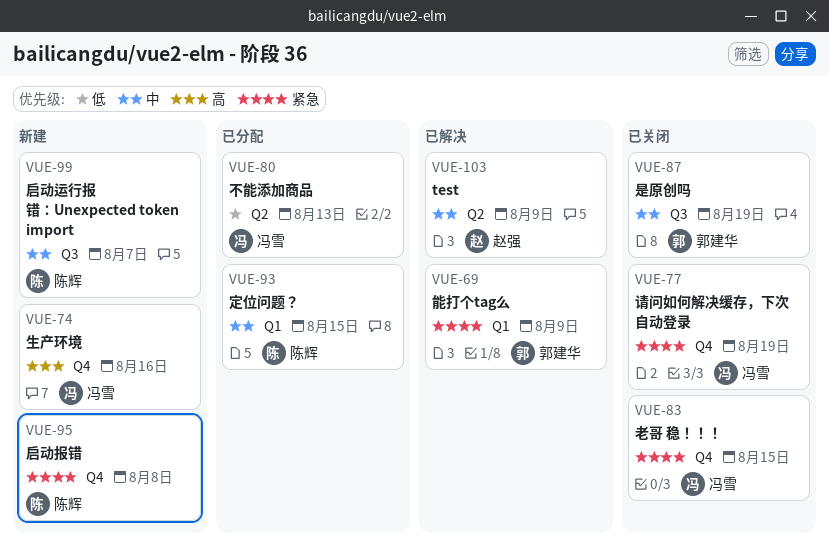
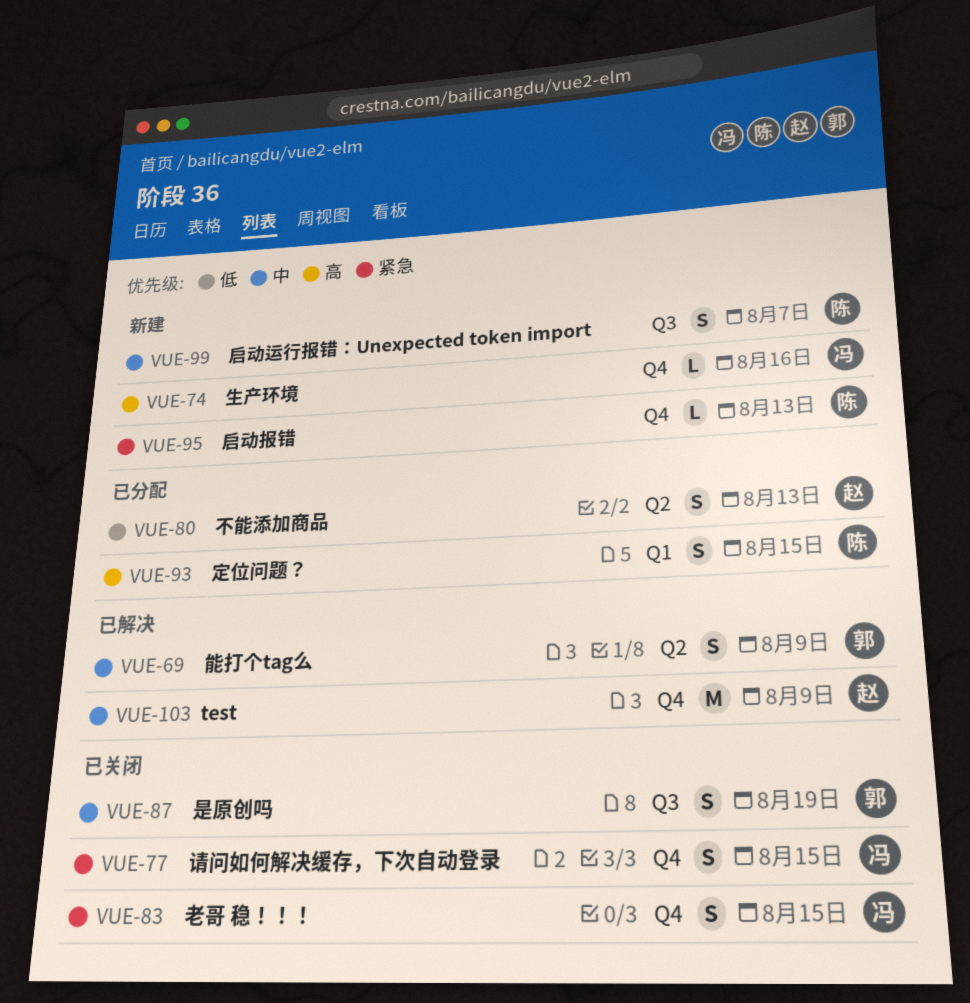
VUE-69, priority: 紧急 -> 中
VUE-69, label: Q1 -> Q2
VUE-77, due: Aug 19 -> Aug 15
VUE-80, owner: 冯雪 -> 赵强
VUE-93, priority: 中 -> 高
VUE-95, due: Aug 8 -> Aug 13
VUE-103, label: Q2 -> Q4

